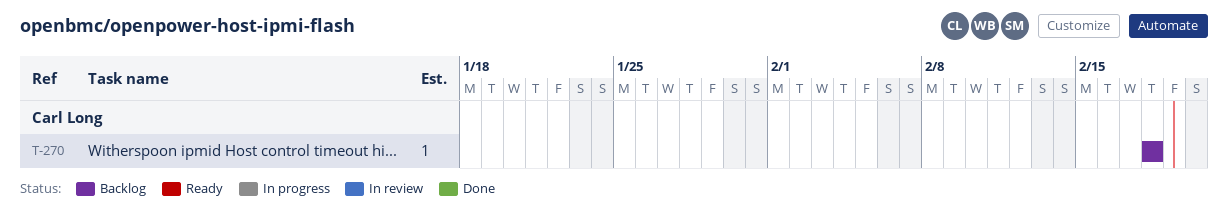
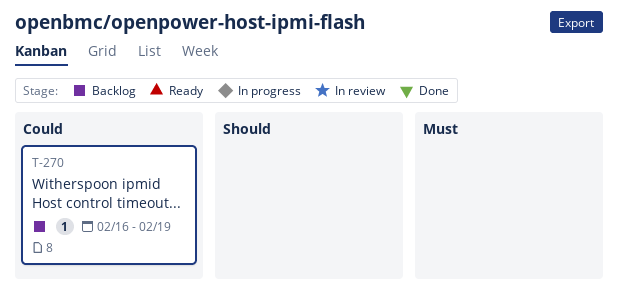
T-270, start: Feb 18 -> Feb 16
T-270, due: Feb 18 -> Feb 19

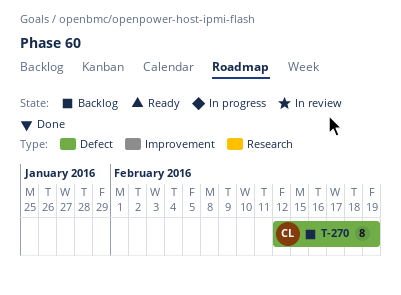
T-270, estimate: 1 -> 8
T-270, start: Feb 16 -> Feb 12

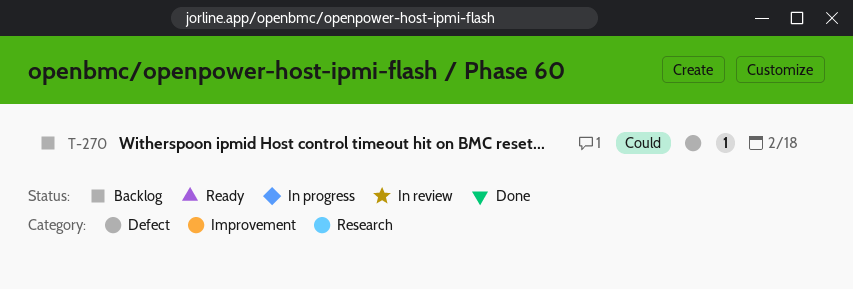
T-270, estimate: 8 -> 1
T-270, due: Feb 19 -> Feb 18

